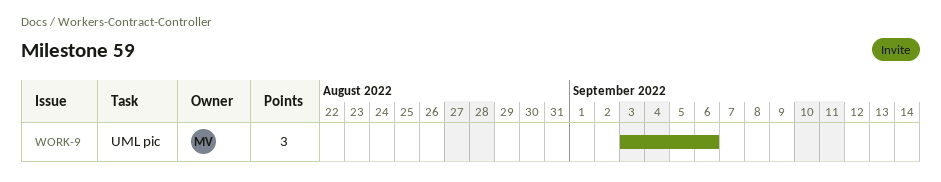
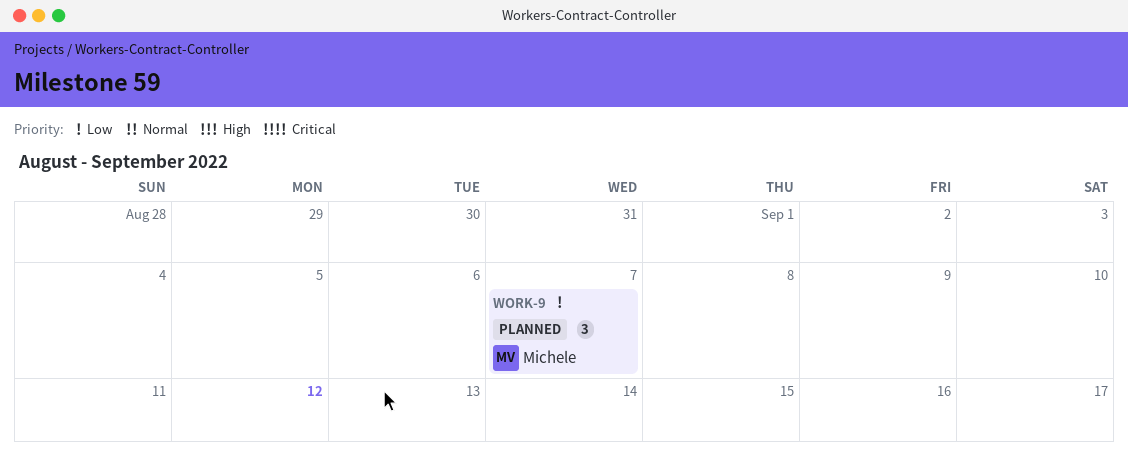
WORK-9, due: Sep 6 -> Sep 7

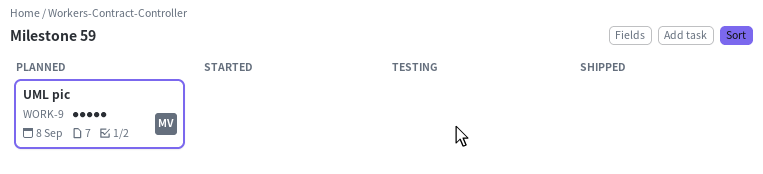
WORK-9, estimate: 3 -> 5
WORK-9, due: Sep 7 -> Sep 8

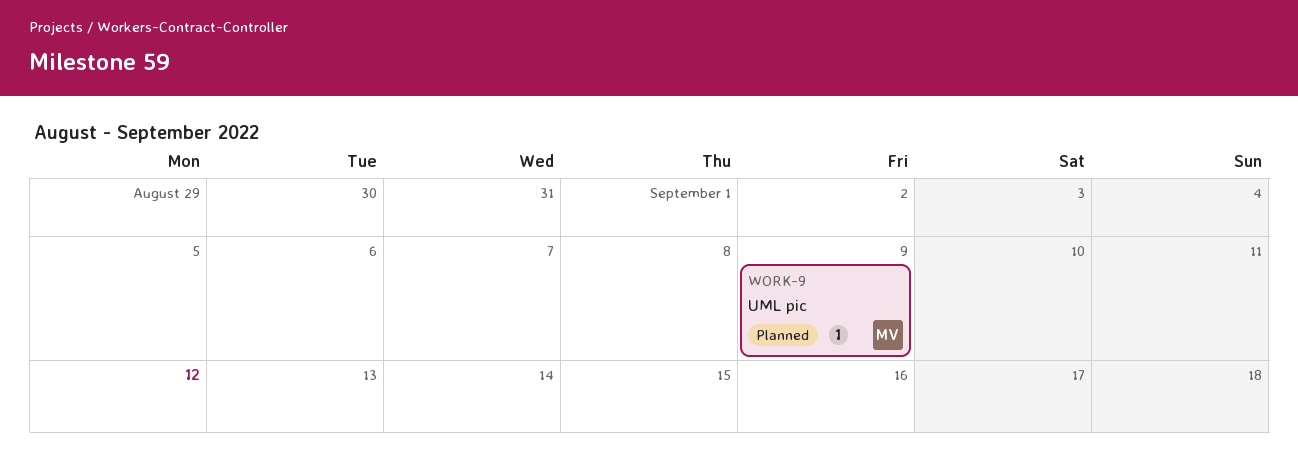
WORK-9, estimate: 5 -> 1
WORK-9, due: Sep 8 -> Sep 9

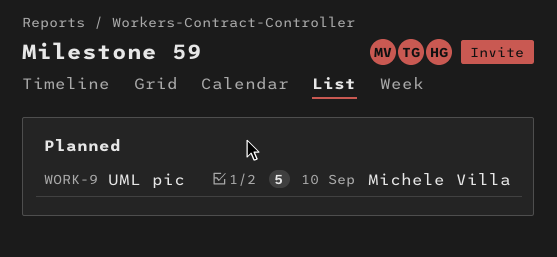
WORK-9, estimate: 1 -> 5
WORK-9, due: Sep 9 -> Sep 10

